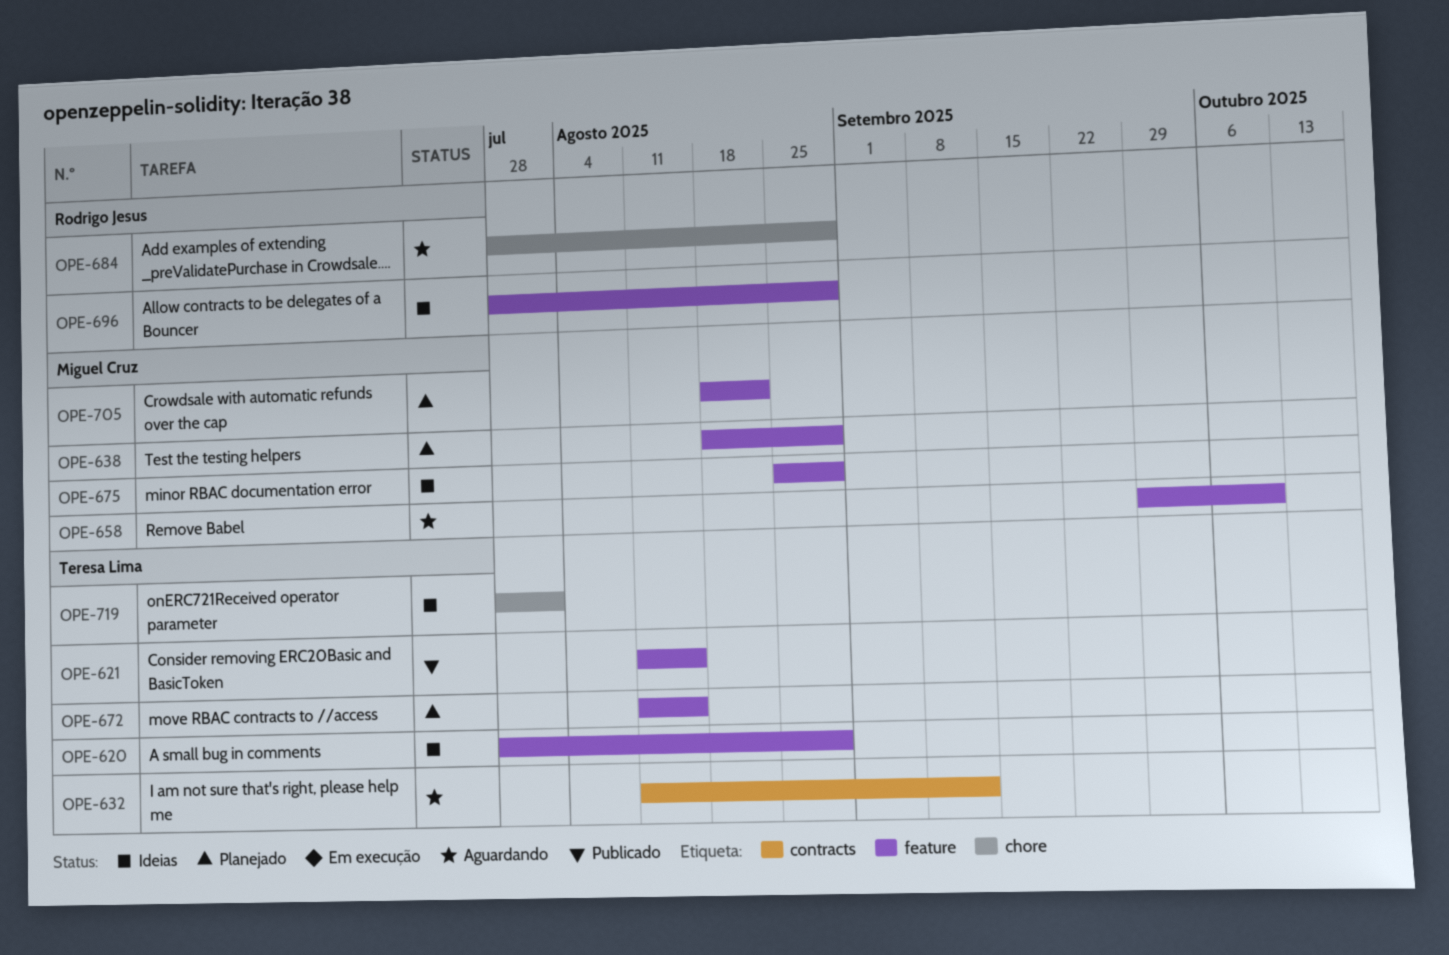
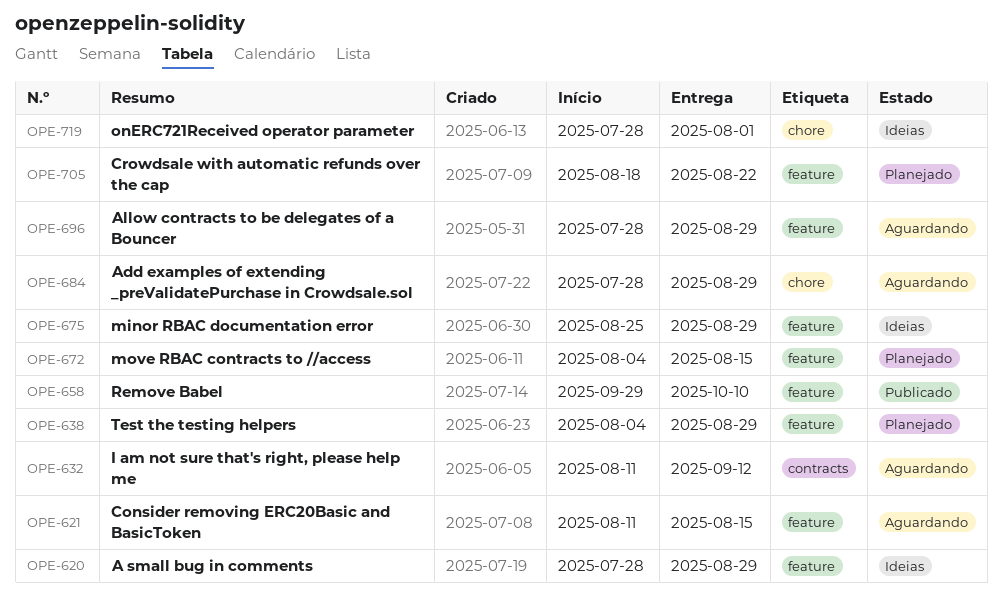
OPE-621, status: Publicado -> Aguardando
OPE-638, start: Aug 18 -> Aug 4
OPE-658, status: Aguardando -> Publicado
OPE-672, start: Aug 11 -> Aug 4
OPE-696, status: Ideias -> Aguardando

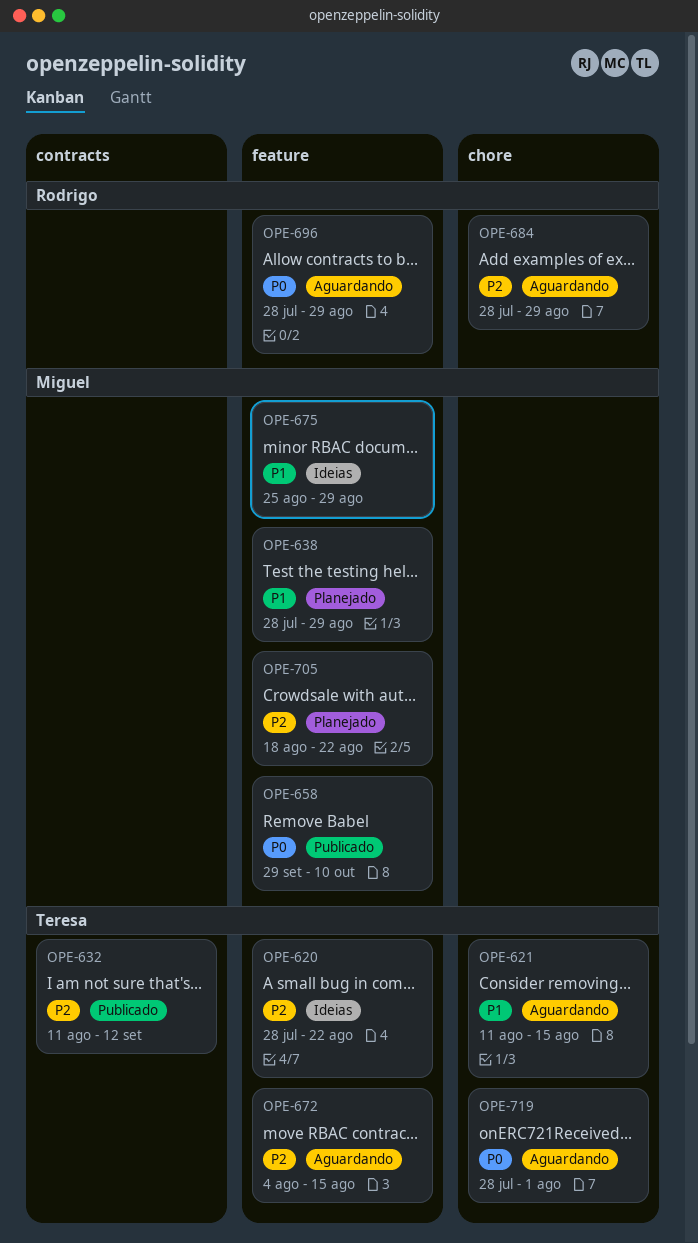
OPE-620, due: Aug 29 -> Aug 22
OPE-621, label: feature -> chore
OPE-632, status: Aguardando -> Publicado
OPE-638, start: Aug 4 -> Jul 28
OPE-672, status: Planejado -> Aguardando
OPE-719, status: Ideias -> Aguardando

